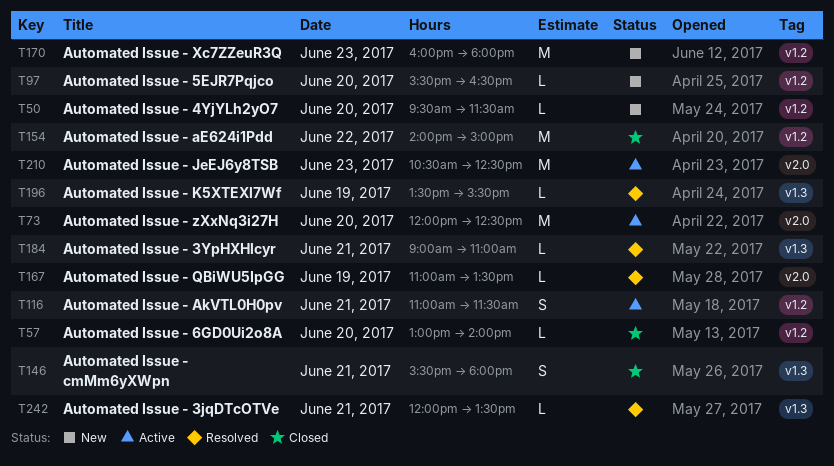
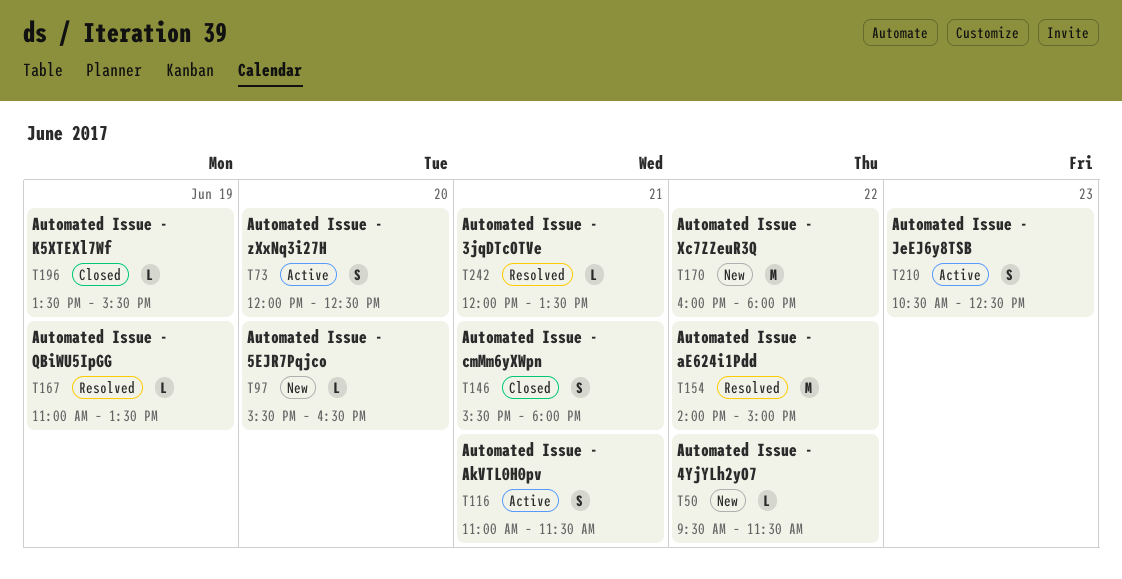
T50, day: Jun 20 -> Jun 22
T57: present -> none
T73, estimate: M -> S
T154, status: Closed -> Resolved
T170, day: Jun 23 -> Jun 22
T184: present -> none
T196, status: Resolved -> Closed
T210, estimate: M -> S

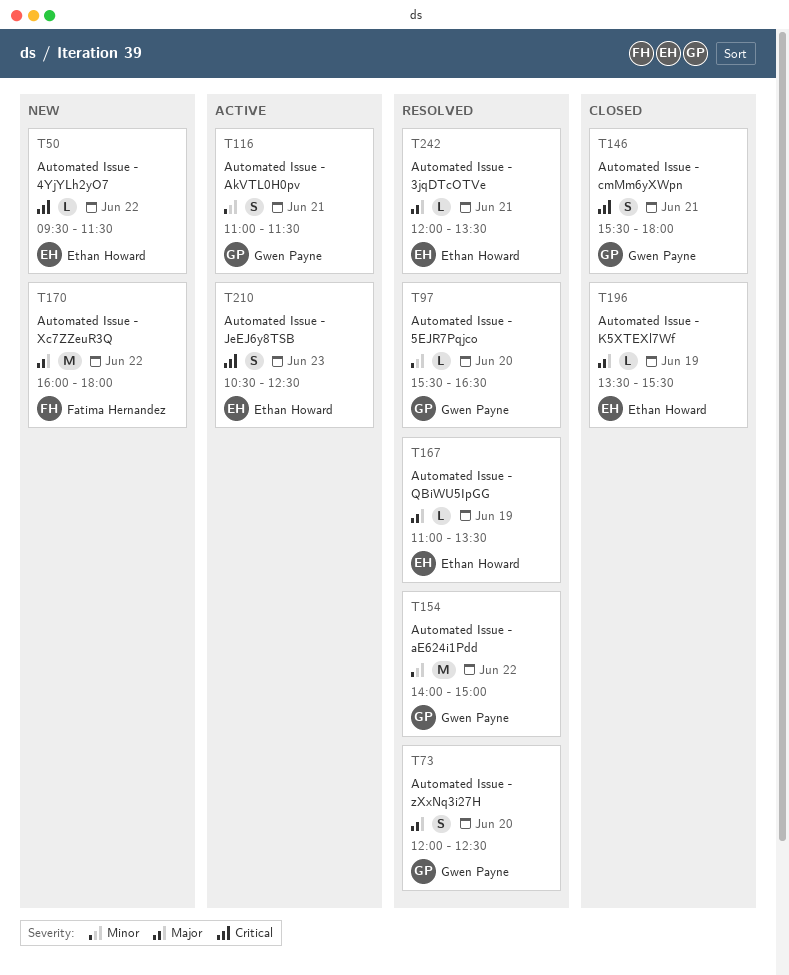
T73, status: Active -> Resolved
T97, status: New -> Resolved

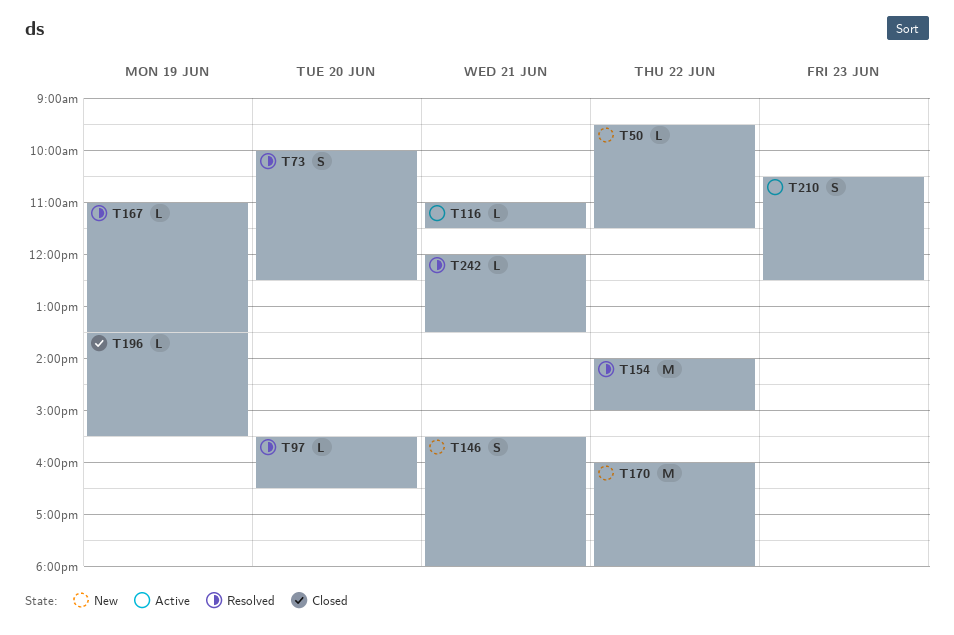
T73, begins: 12:00 -> 10:00
T116, estimate: S -> L
T146, status: Closed -> New

